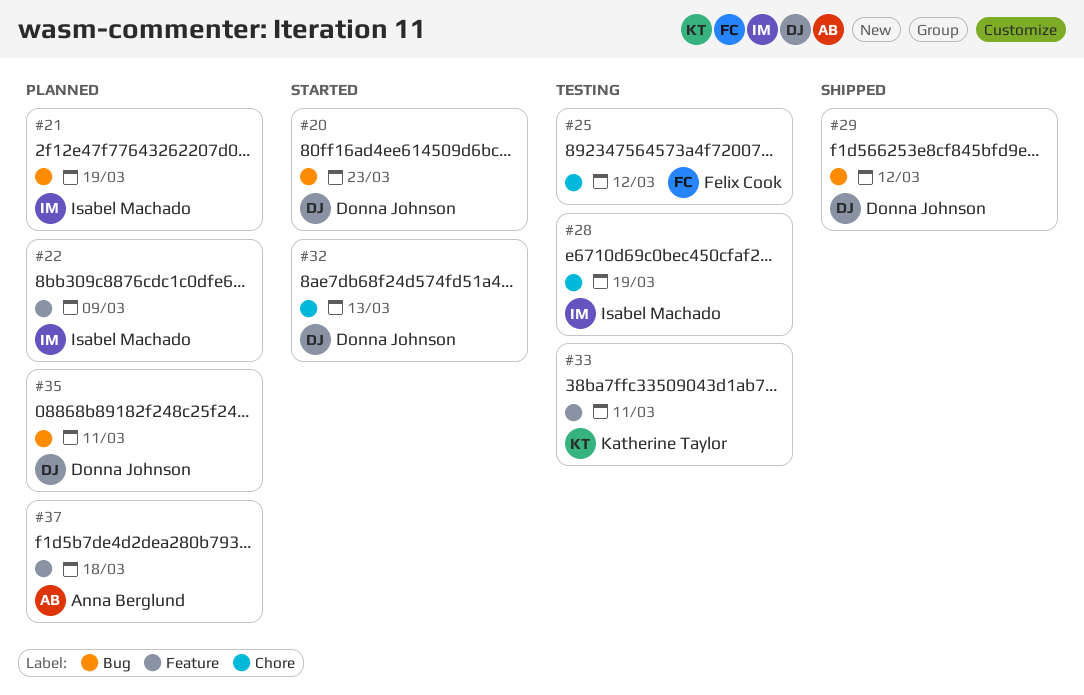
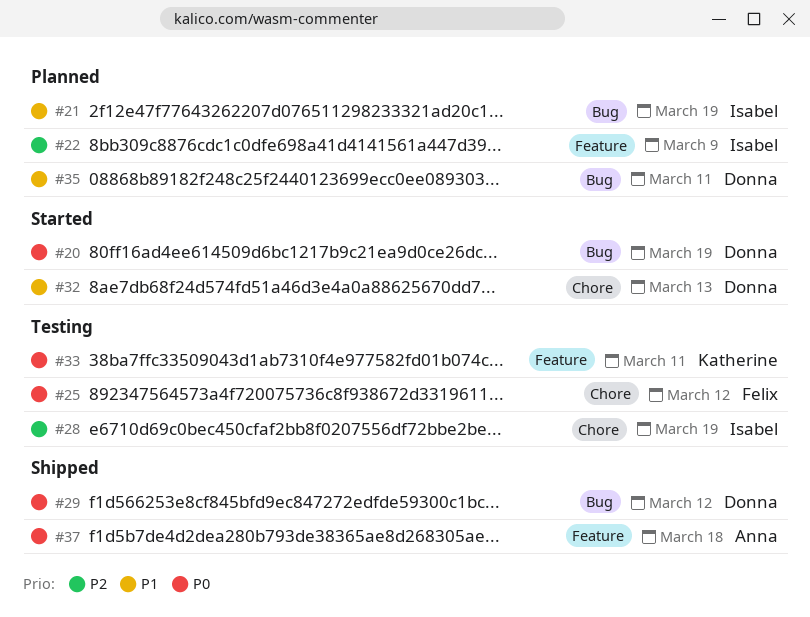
#20, due: Mar 23 -> Mar 19
#37, status: Planned -> Shipped

